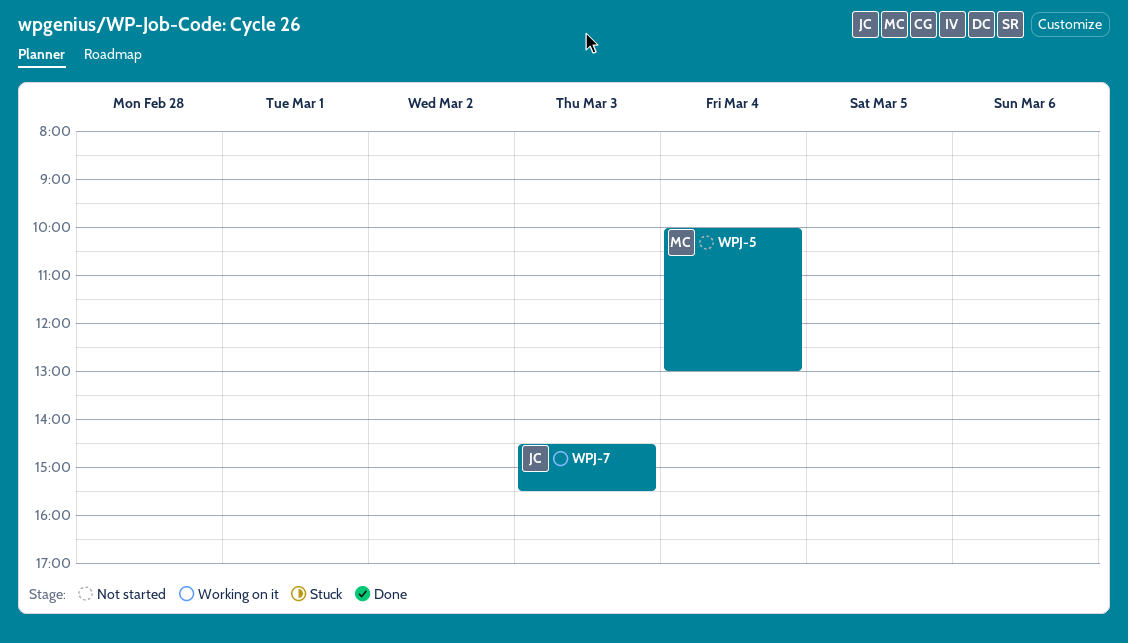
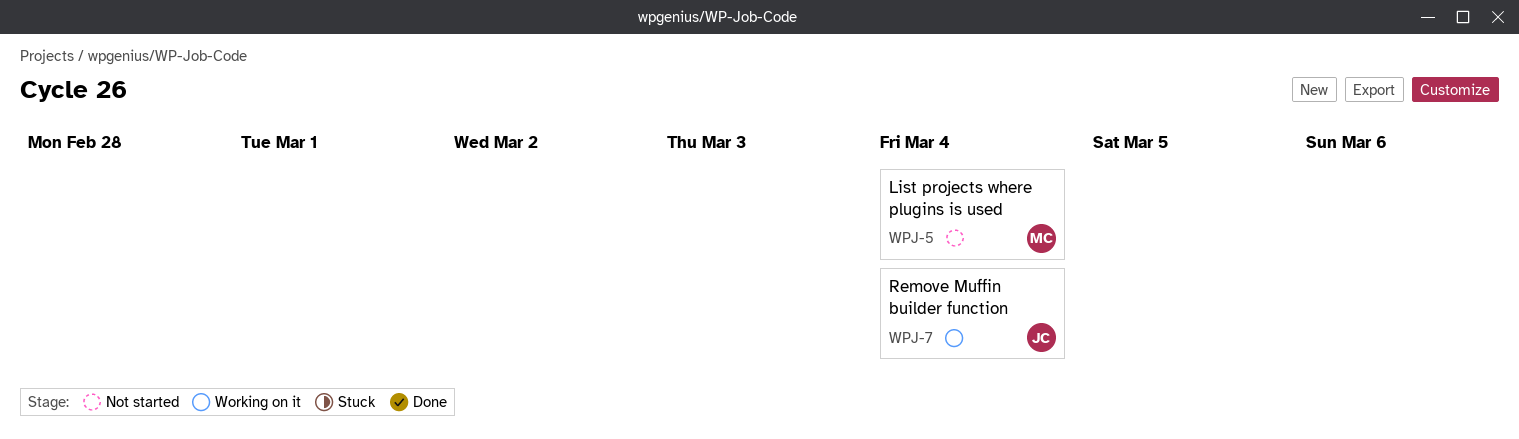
WPJ-7, day: Mar 3 -> Mar 4

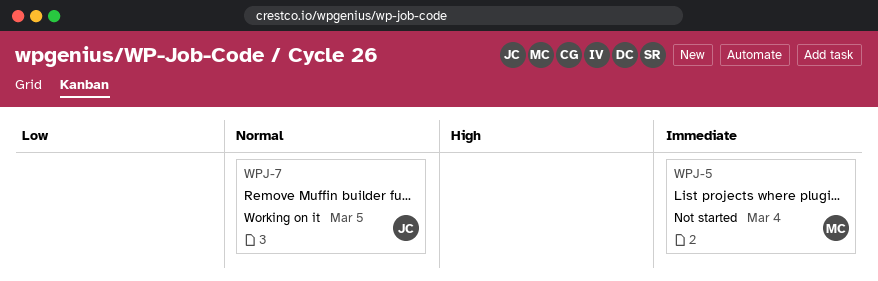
WPJ-7, day: Mar 4 -> Mar 5

